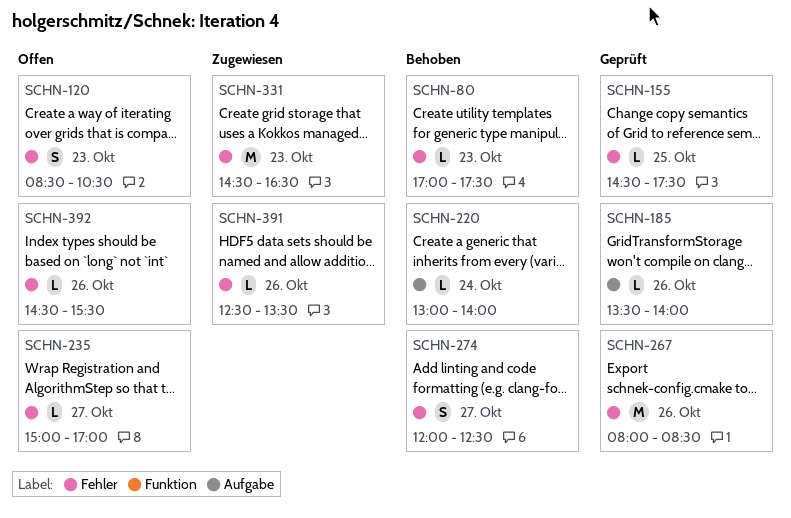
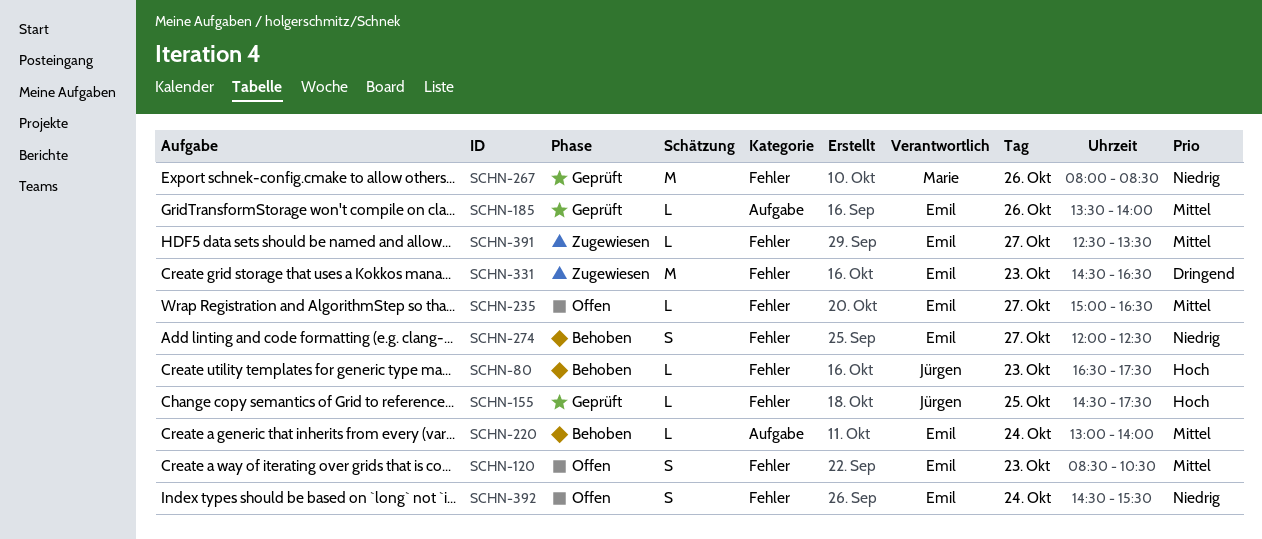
SCHN-80, begins: 17:00 -> 16:30
SCHN-235, ends: 17:00 -> 16:30
SCHN-391, day: Oct 26 -> Oct 27
SCHN-392, estimate: L -> S
SCHN-392, day: Oct 26 -> Oct 24

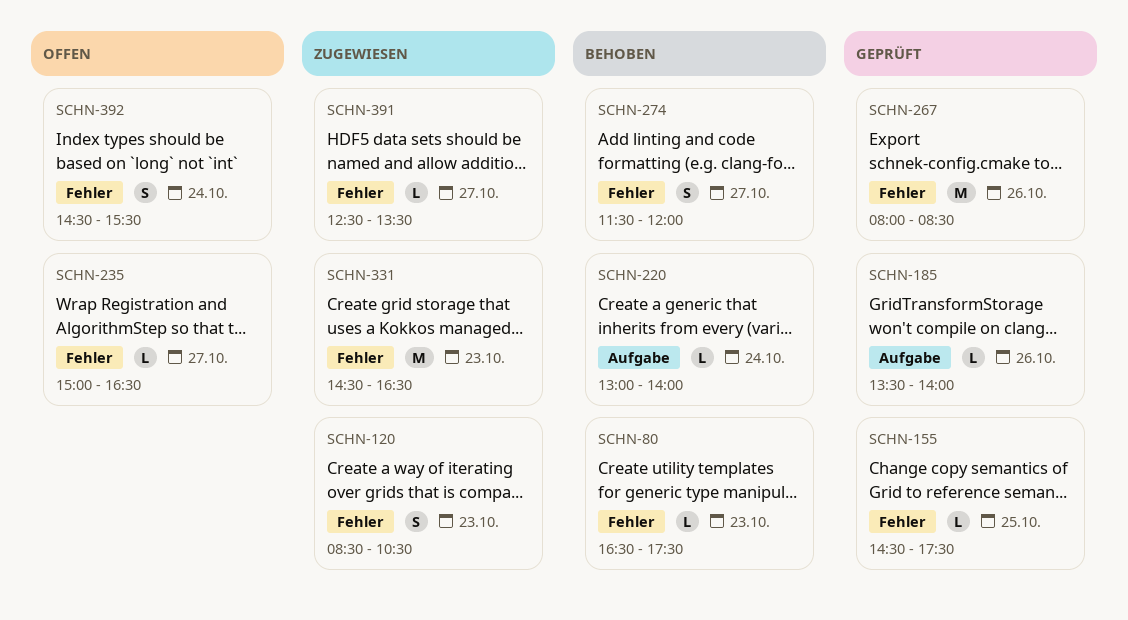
SCHN-120, status: Offen -> Zugewiesen
SCHN-274, begins: 12:00 -> 11:30
SCHN-274, ends: 12:30 -> 12:00

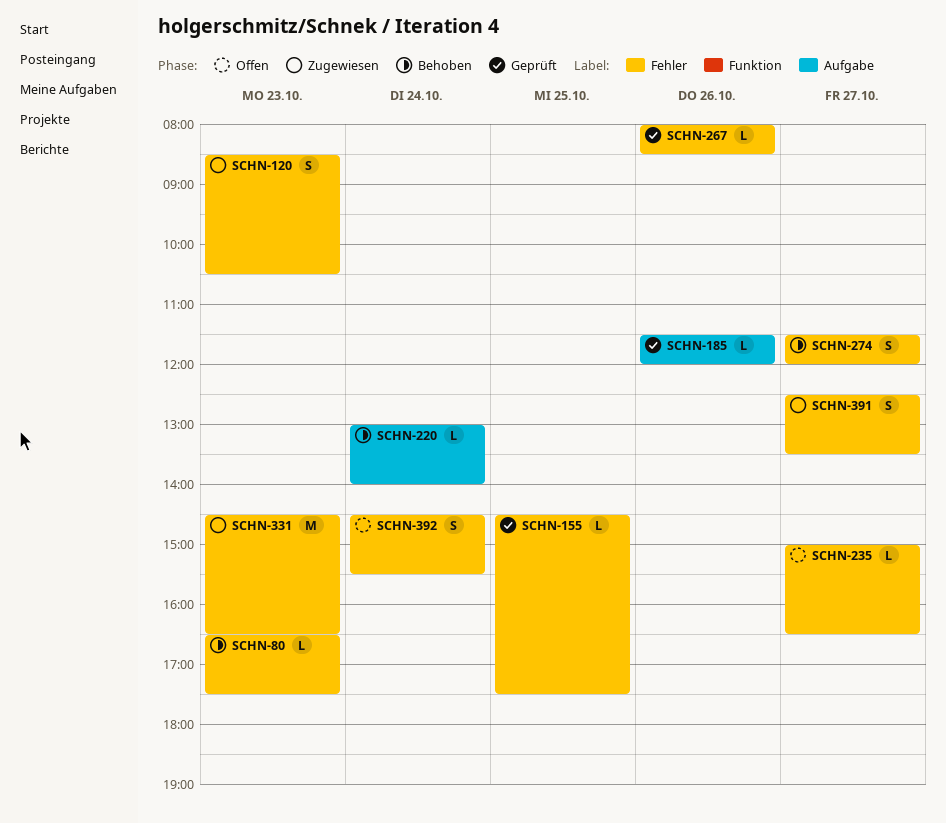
SCHN-185, begins: 13:30 -> 11:30
SCHN-185, ends: 14:00 -> 12:00
SCHN-267, estimate: M -> L
SCHN-391, estimate: L -> S

